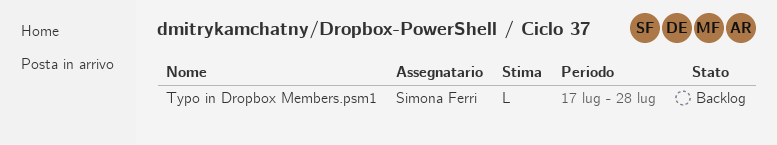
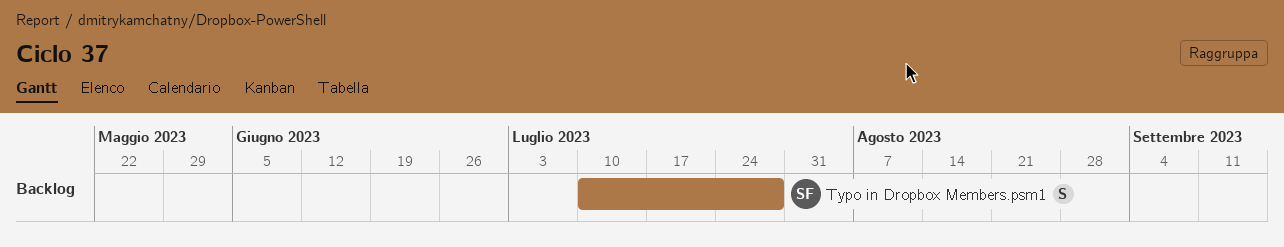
Typo in Dropbox Members.psm1, estimate: L -> S
Typo in Dropbox Members.psm1, start: Jul 17 -> Jul 10

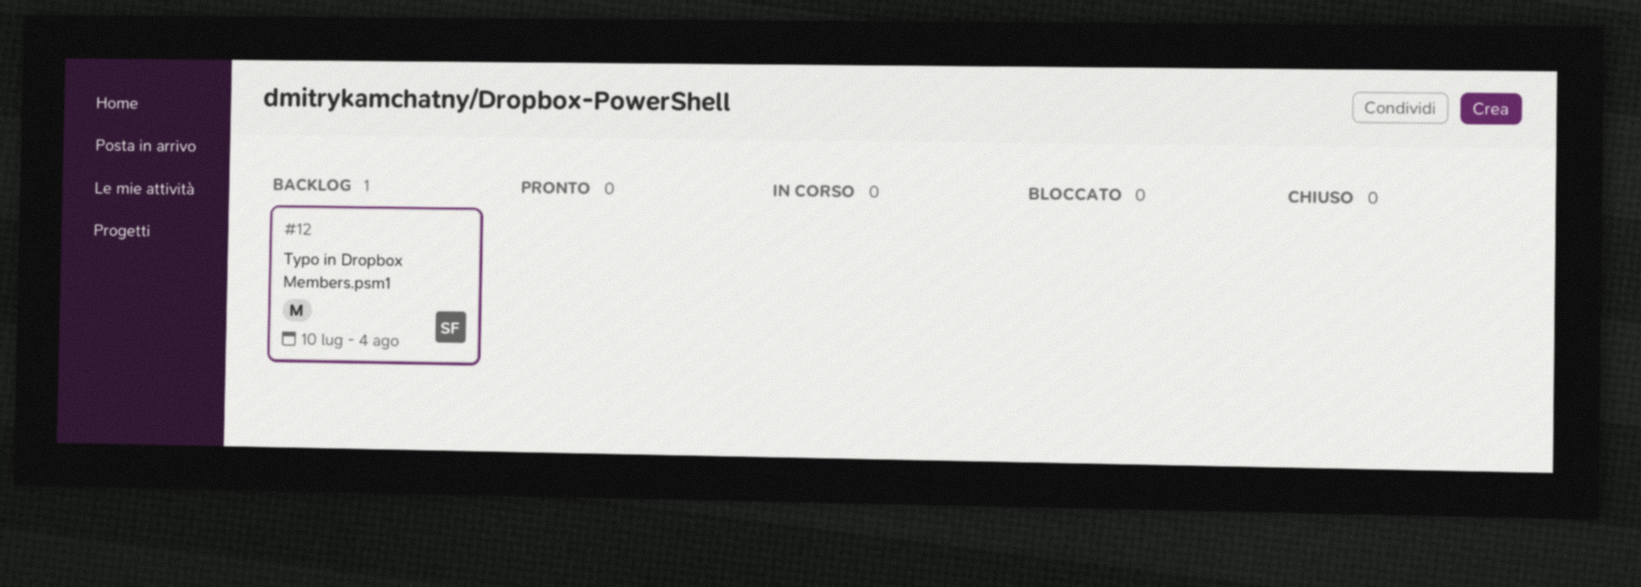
Typo in Dropbox Members.psm1, estimate: S -> M
Typo in Dropbox Members.psm1, due: Jul 28 -> Aug 4

